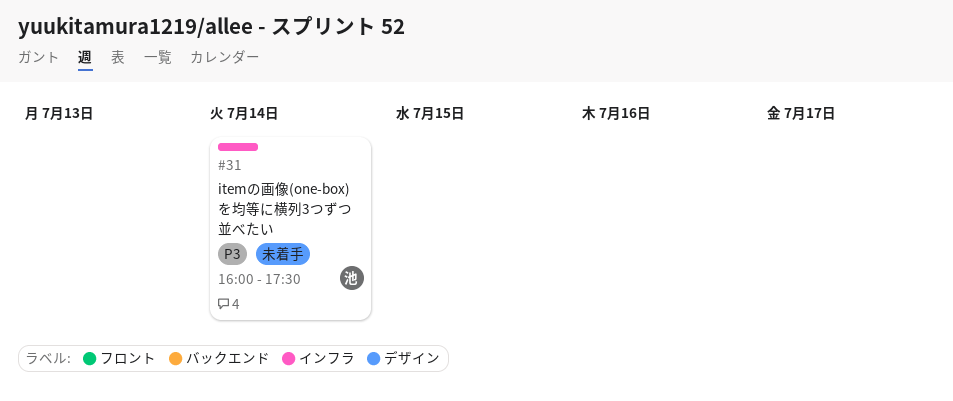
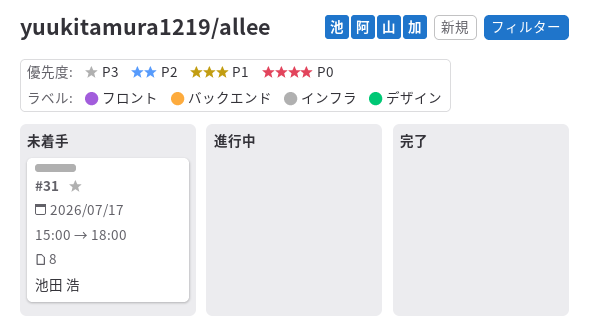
#31, day: Jul 14 -> Jul 17
#31, begins: 16:00 -> 15:00
#31, ends: 17:30 -> 18:00

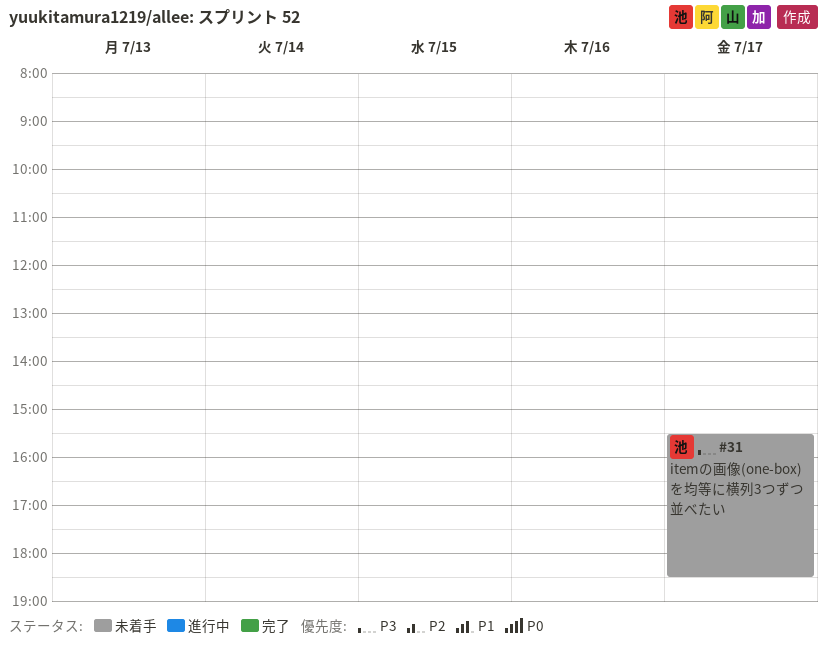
#31, begins: 15:00 -> 15:30
#31, ends: 18:00 -> 18:30

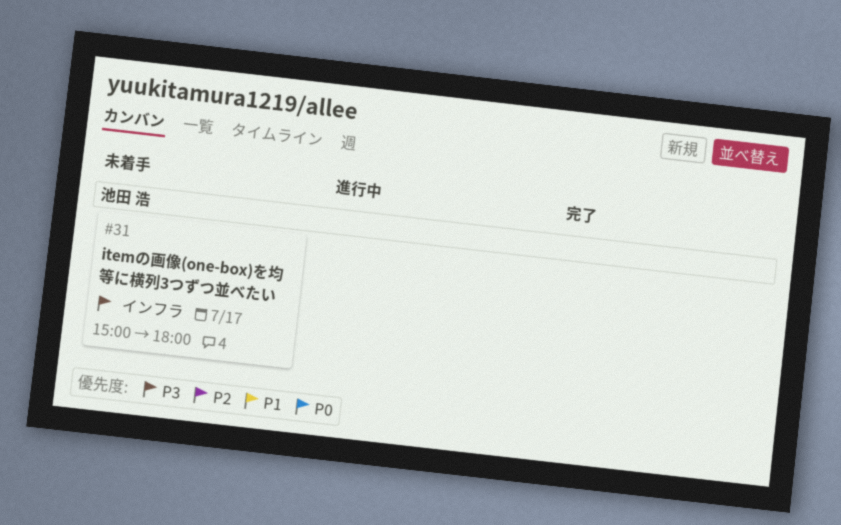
#31, begins: 15:30 -> 15:00
#31, ends: 18:30 -> 18:00

